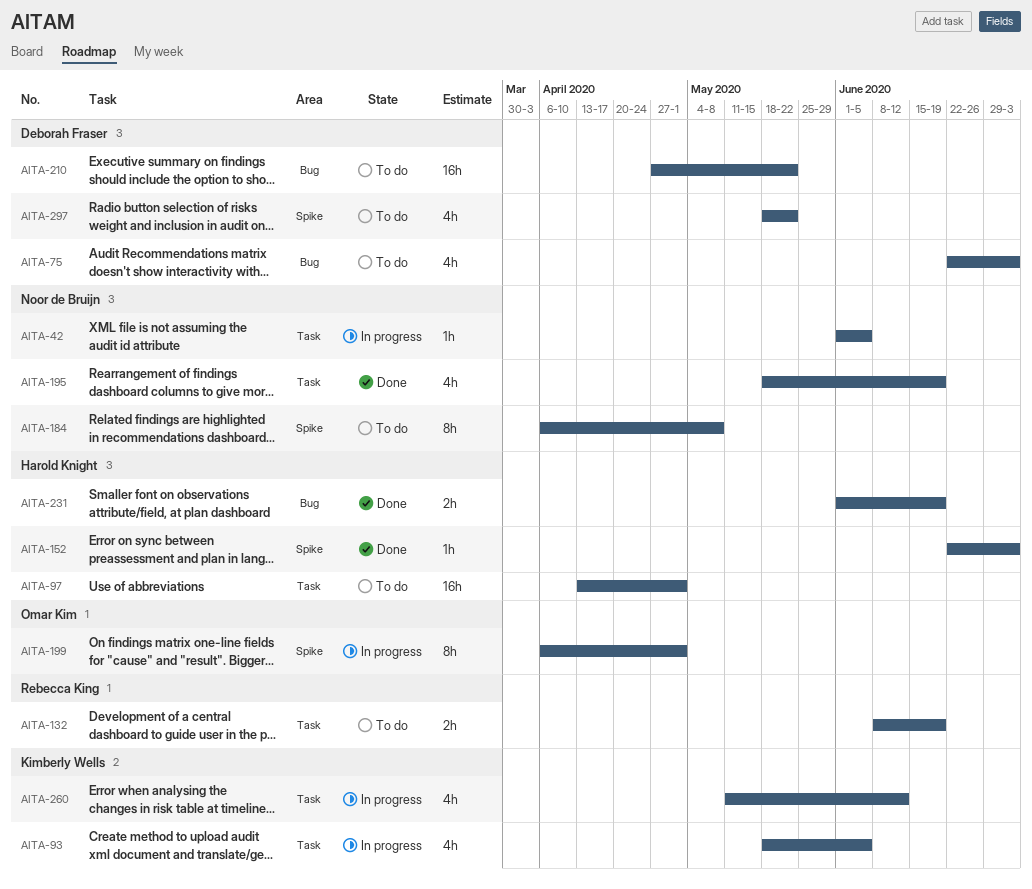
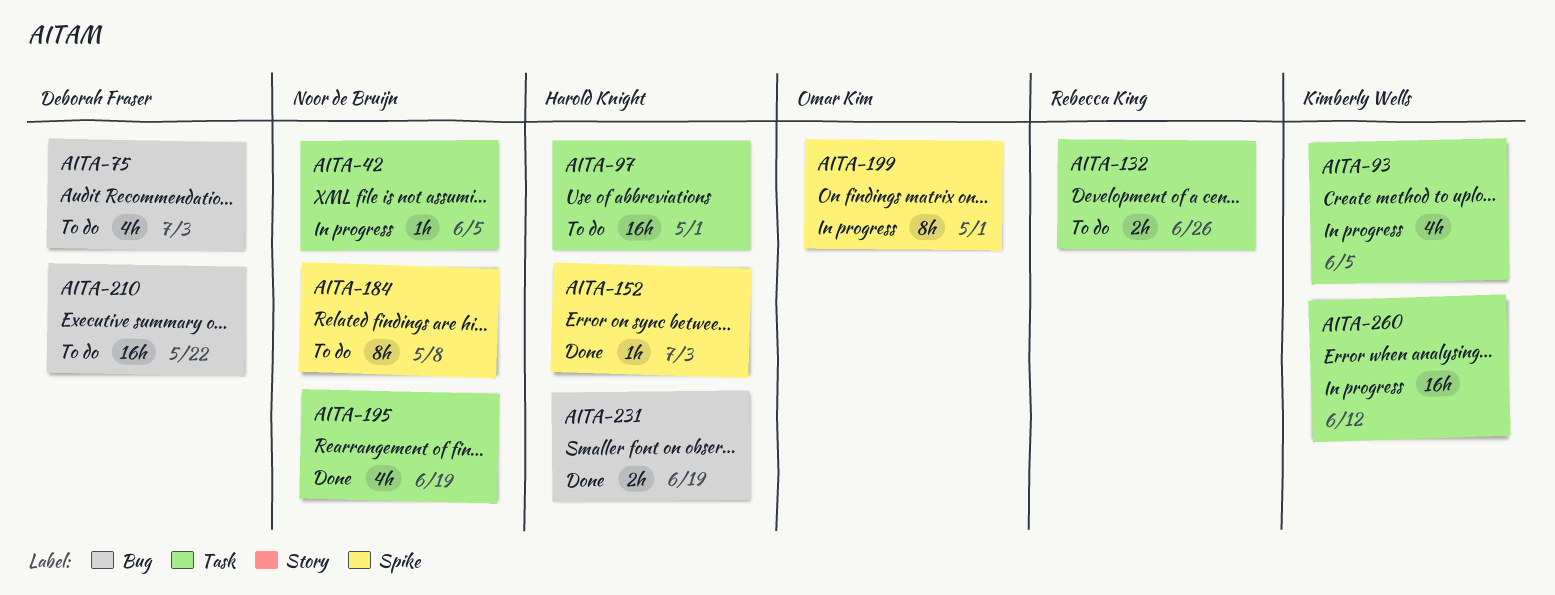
AITA-132, due: Jun 19 -> Jun 26
AITA-260, estimate: 4h -> 16h
AITA-297: present -> none

